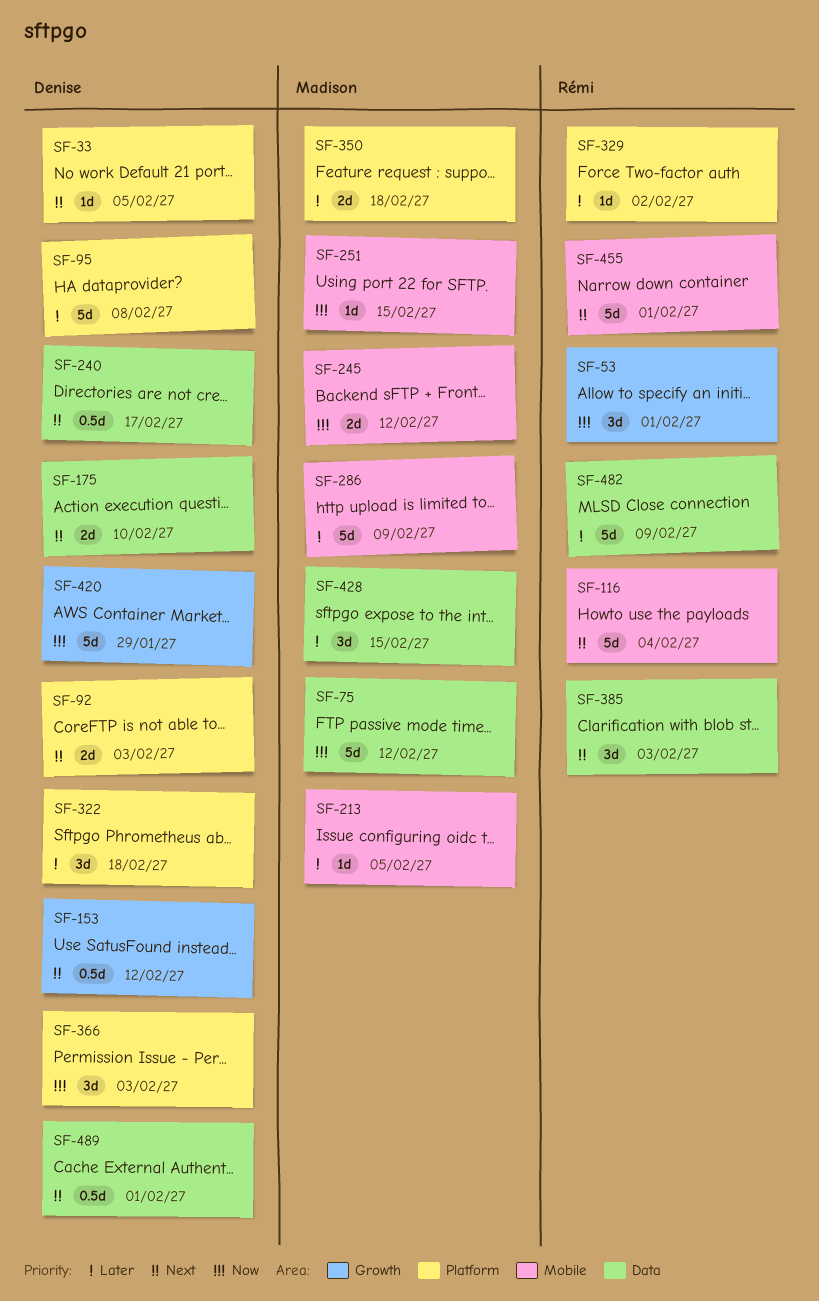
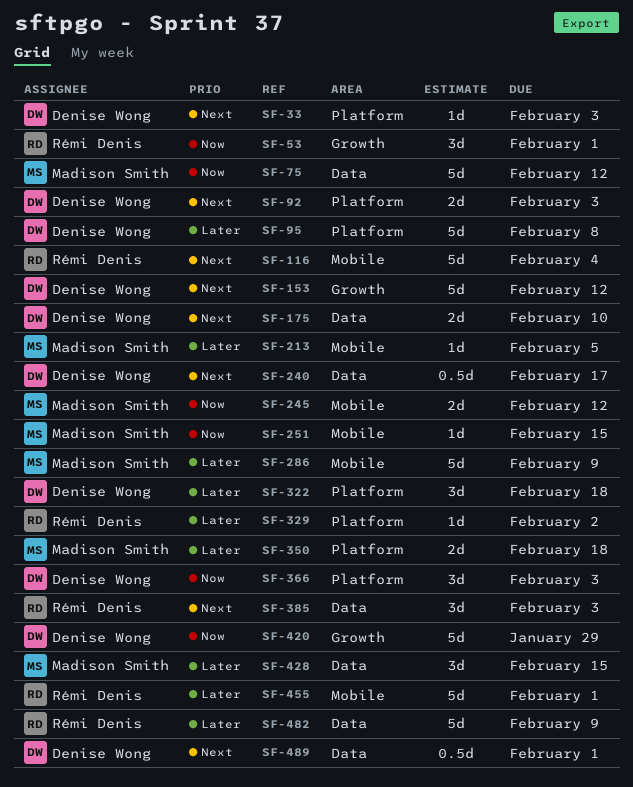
SF-33, due: Feb 5 -> Feb 3
SF-153, estimate: 0.5d -> 5d
SF-455, priority: Next -> Later

